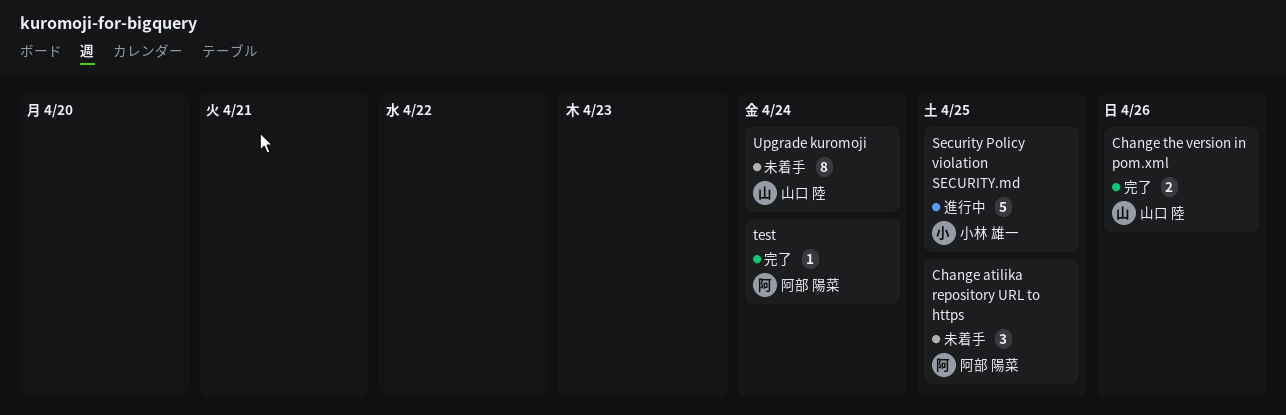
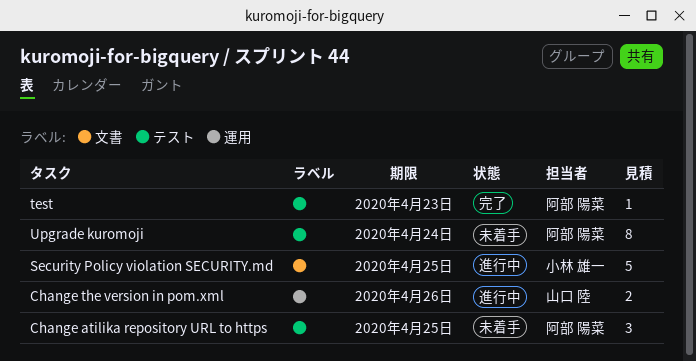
Change the version in pom.xml, status: 完了 -> 進行中
test, due: Apr 24 -> Apr 23
Upgrade kuromoji, owner: 山口 陸 -> 阿部 陽菜

